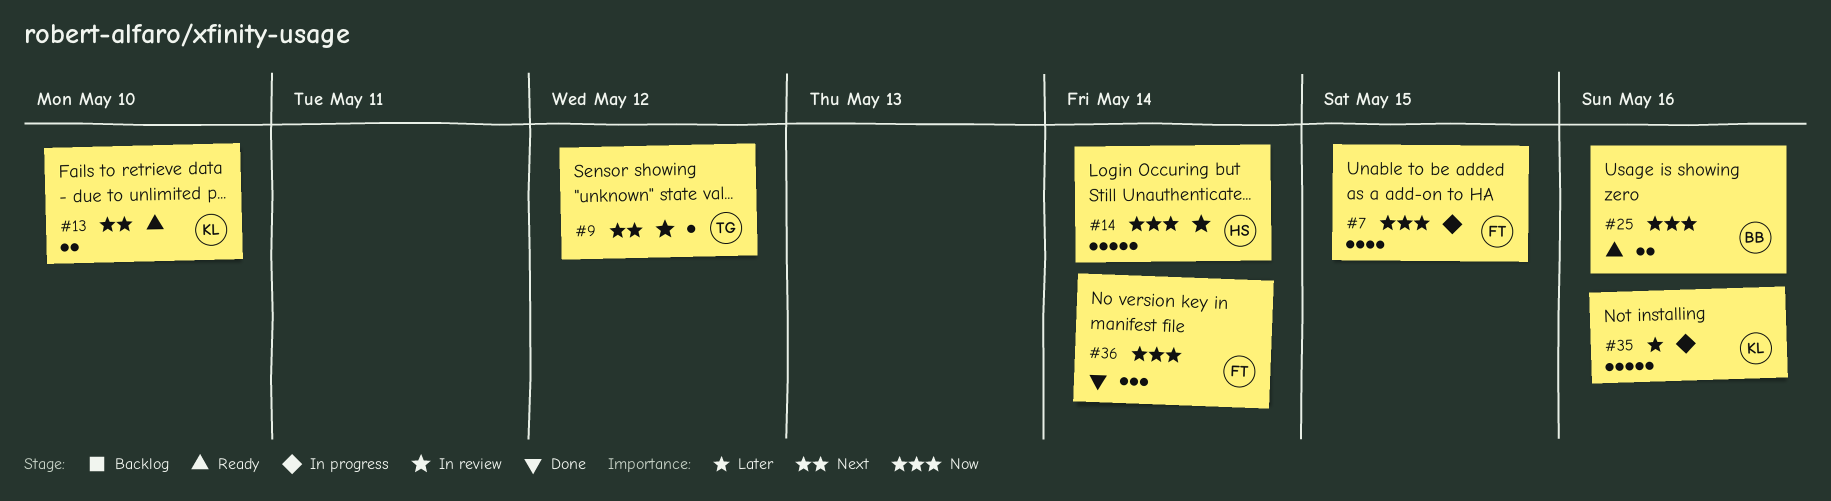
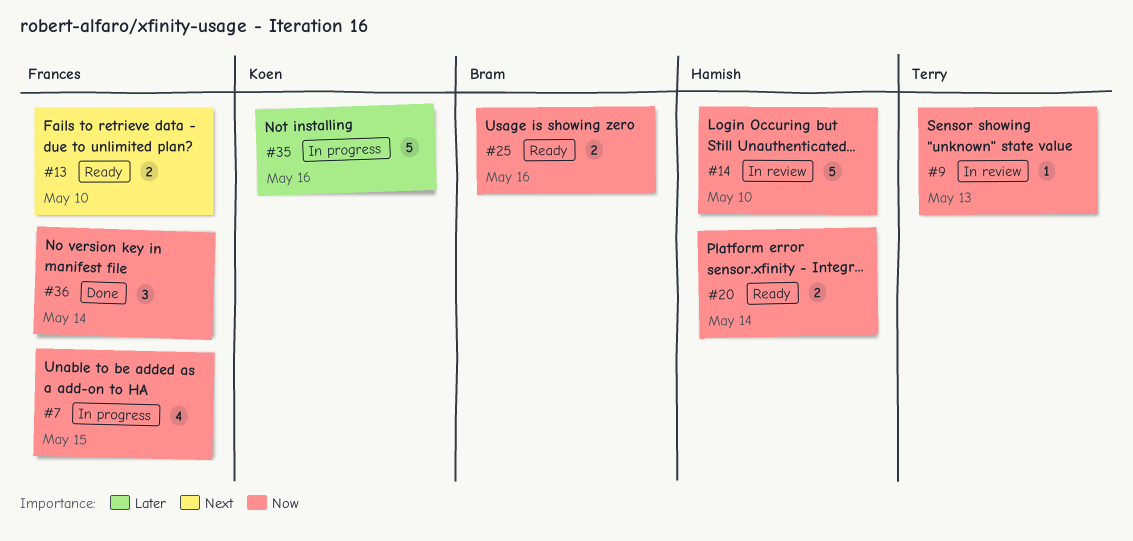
#9, priority: Next -> Now
#9, due: May 12 -> May 13
#13, owner: Koen -> Frances
#14, due: May 14 -> May 10
#20: none -> present

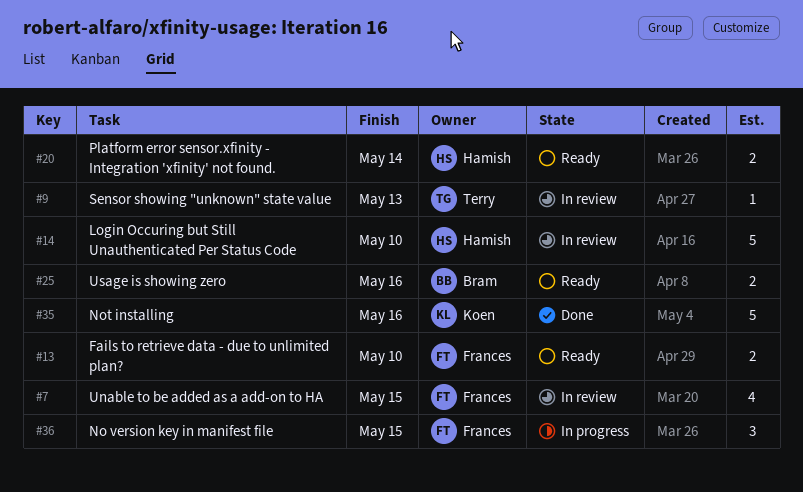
#7, status: In progress -> In review
#35, status: In progress -> Done
#36, status: Done -> In progress
#36, due: May 14 -> May 15

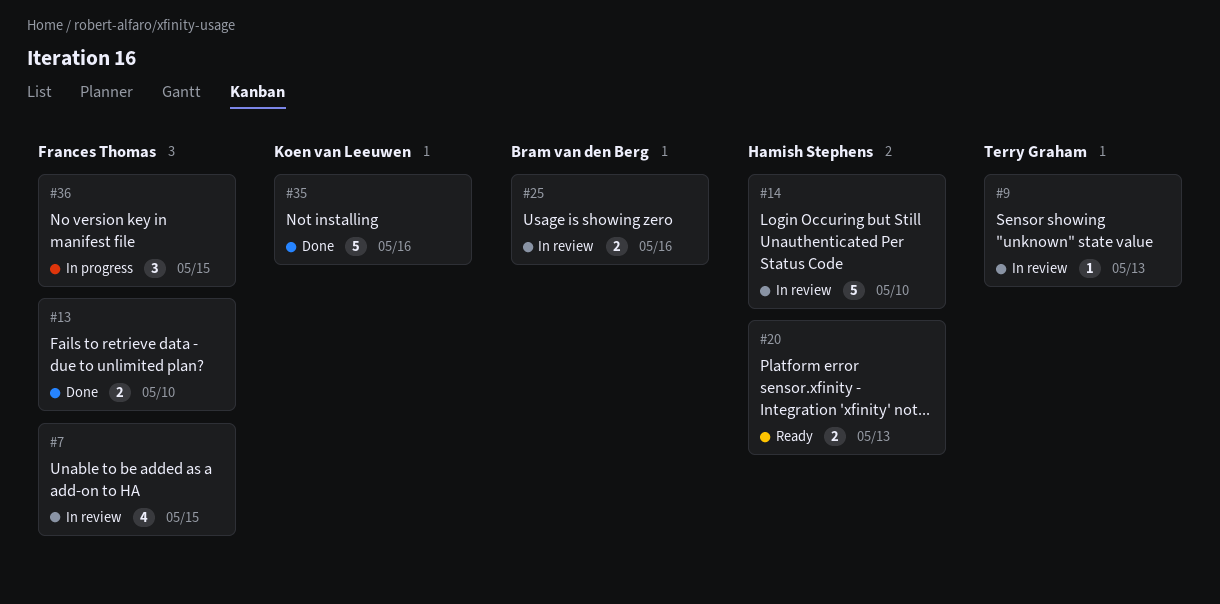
#13, status: Ready -> Done
#20, due: May 14 -> May 13
#25, status: Ready -> In review

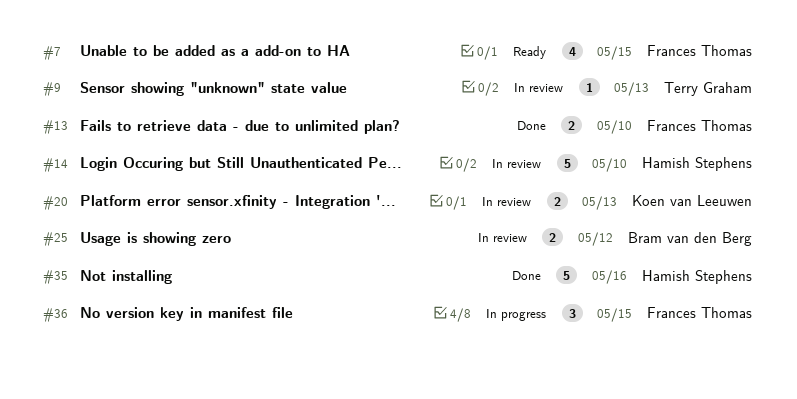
#7, status: In review -> Ready
#20, status: Ready -> In review
#20, owner: Hamish Stephens -> Koen van Leeuwen
#25, due: May 16 -> May 12
#35, owner: Koen van Leeuwen -> Hamish Stephens

